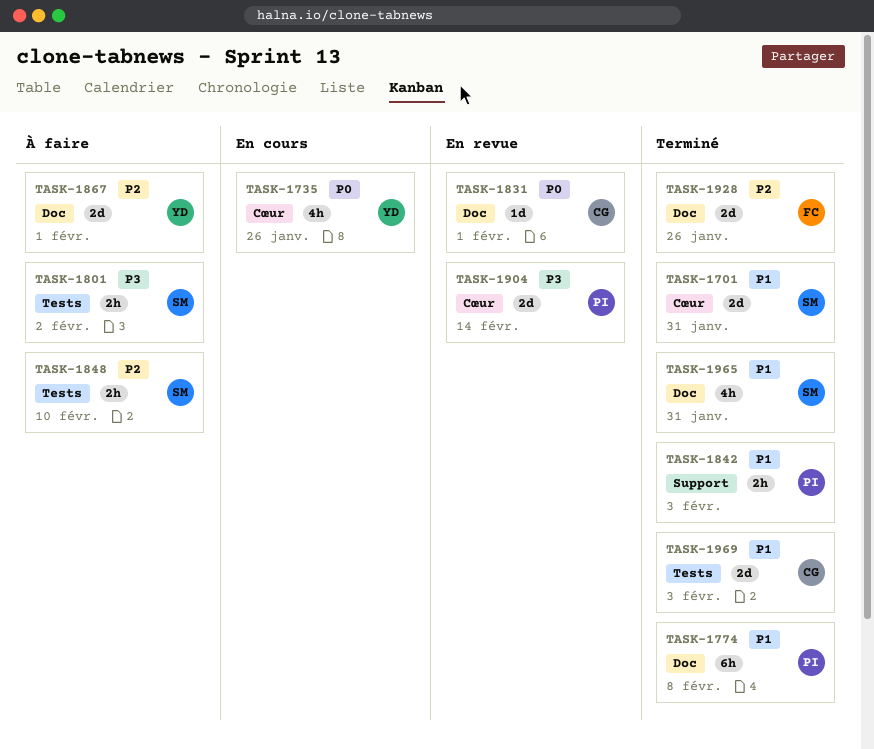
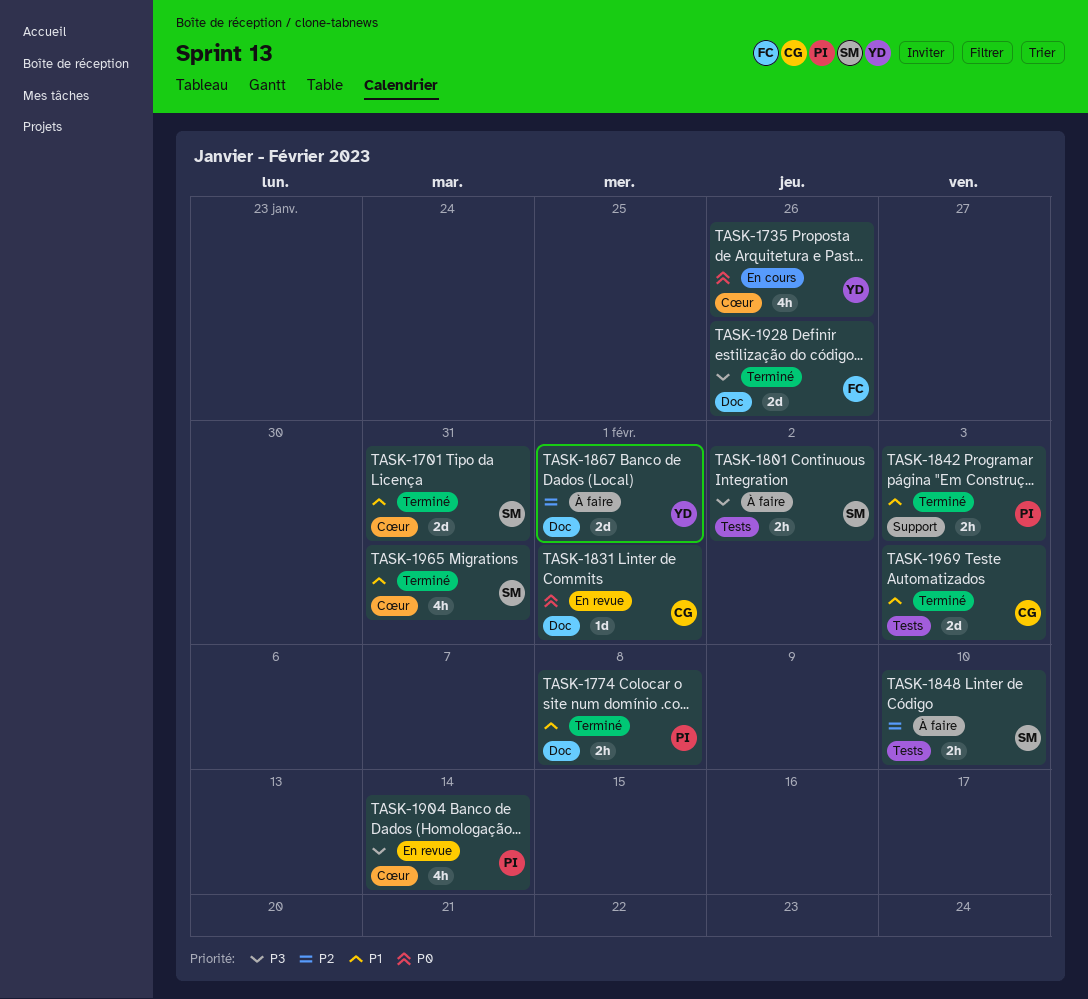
TASK-1774, estimate: 6h -> 2h
TASK-1904, estimate: 2d -> 4h
TASK-1928, priority: P2 -> P3
TASK-1965, label: Doc -> Cœur

